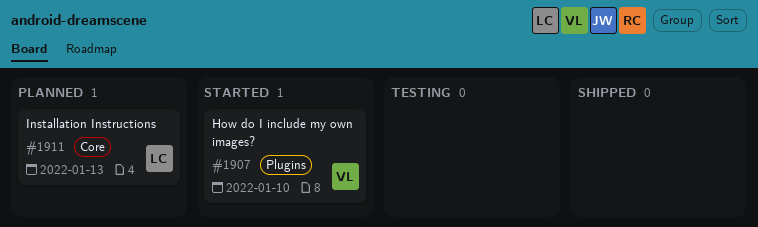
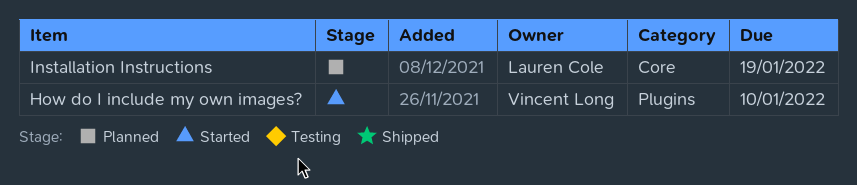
Installation Instructions, due: Jan 13 -> Jan 19

